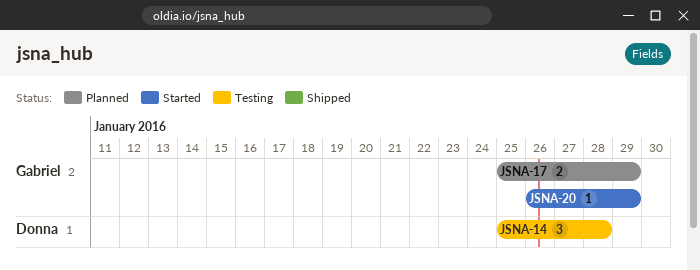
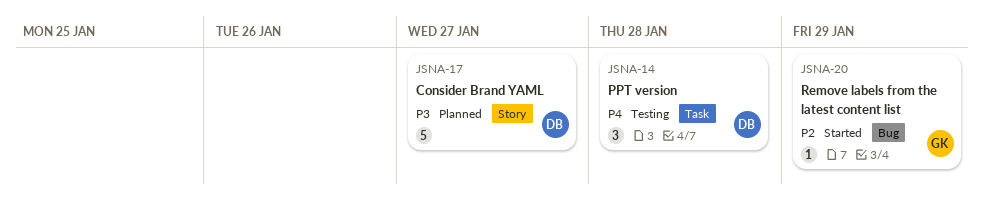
JSNA-17, owner: Gabriel -> Donna
JSNA-17, estimate: 2 -> 5
JSNA-17, due: Jan 29 -> Jan 27

